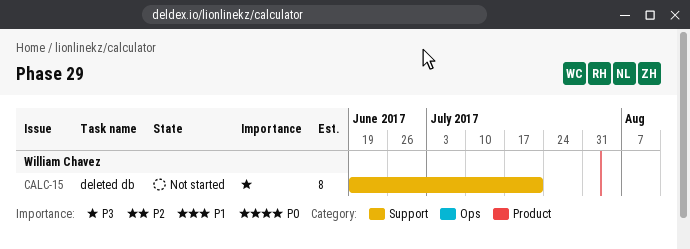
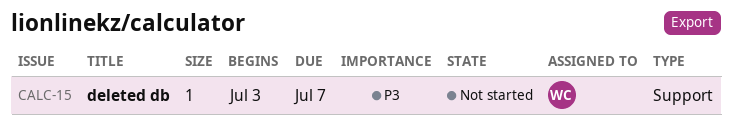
CALC-15, estimate: 8 -> 1
CALC-15, start: Jun 19 -> Jul 3
CALC-15, due: Jul 21 -> Jul 7

